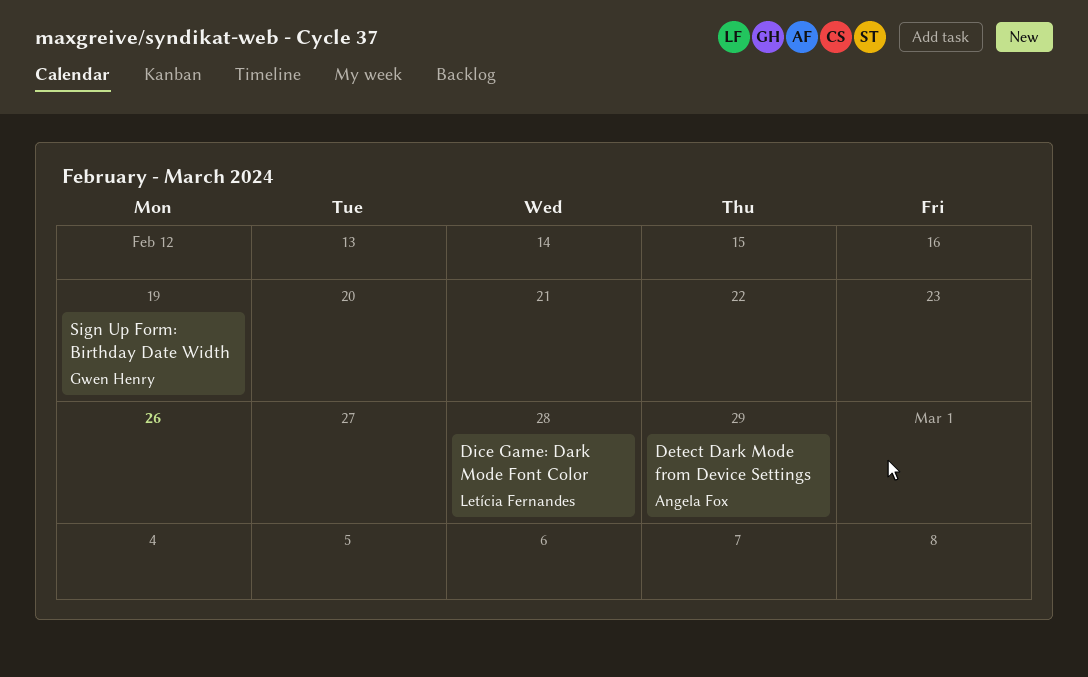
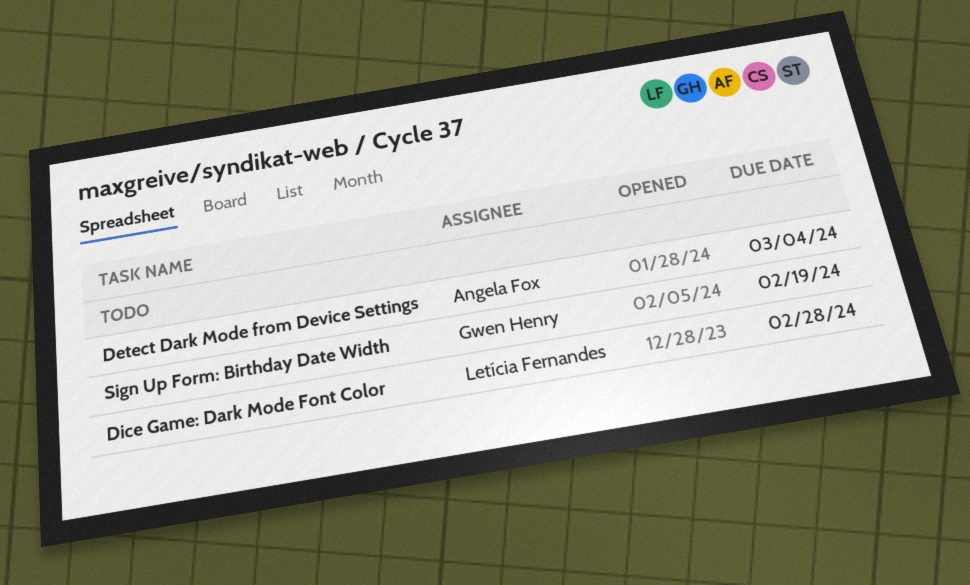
Detect Dark Mode from Device Settings, due: Feb 29 -> Mar 4

